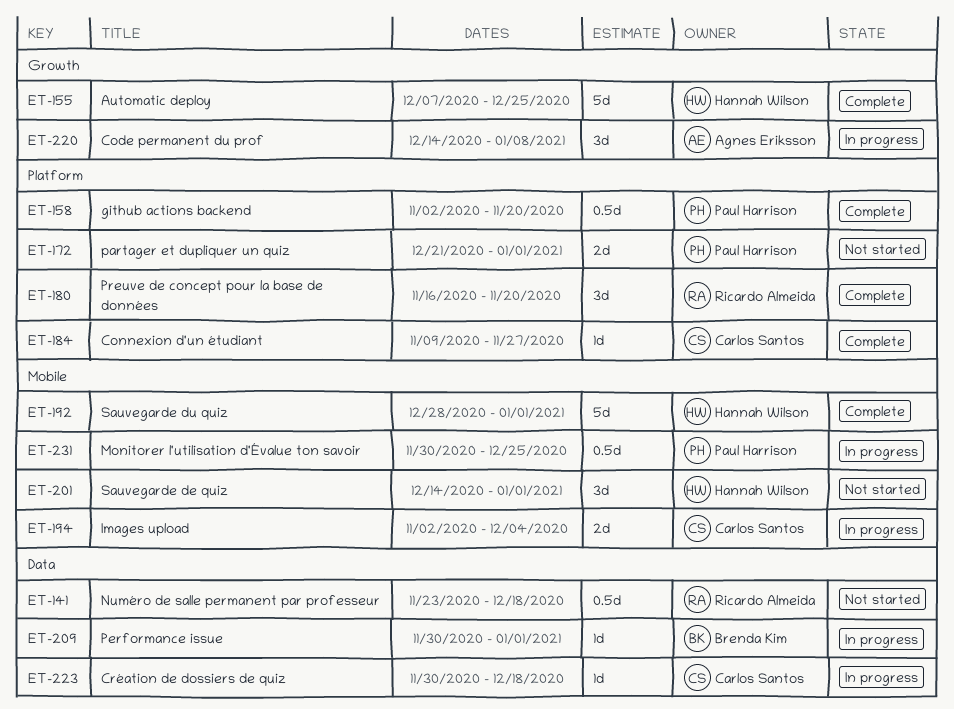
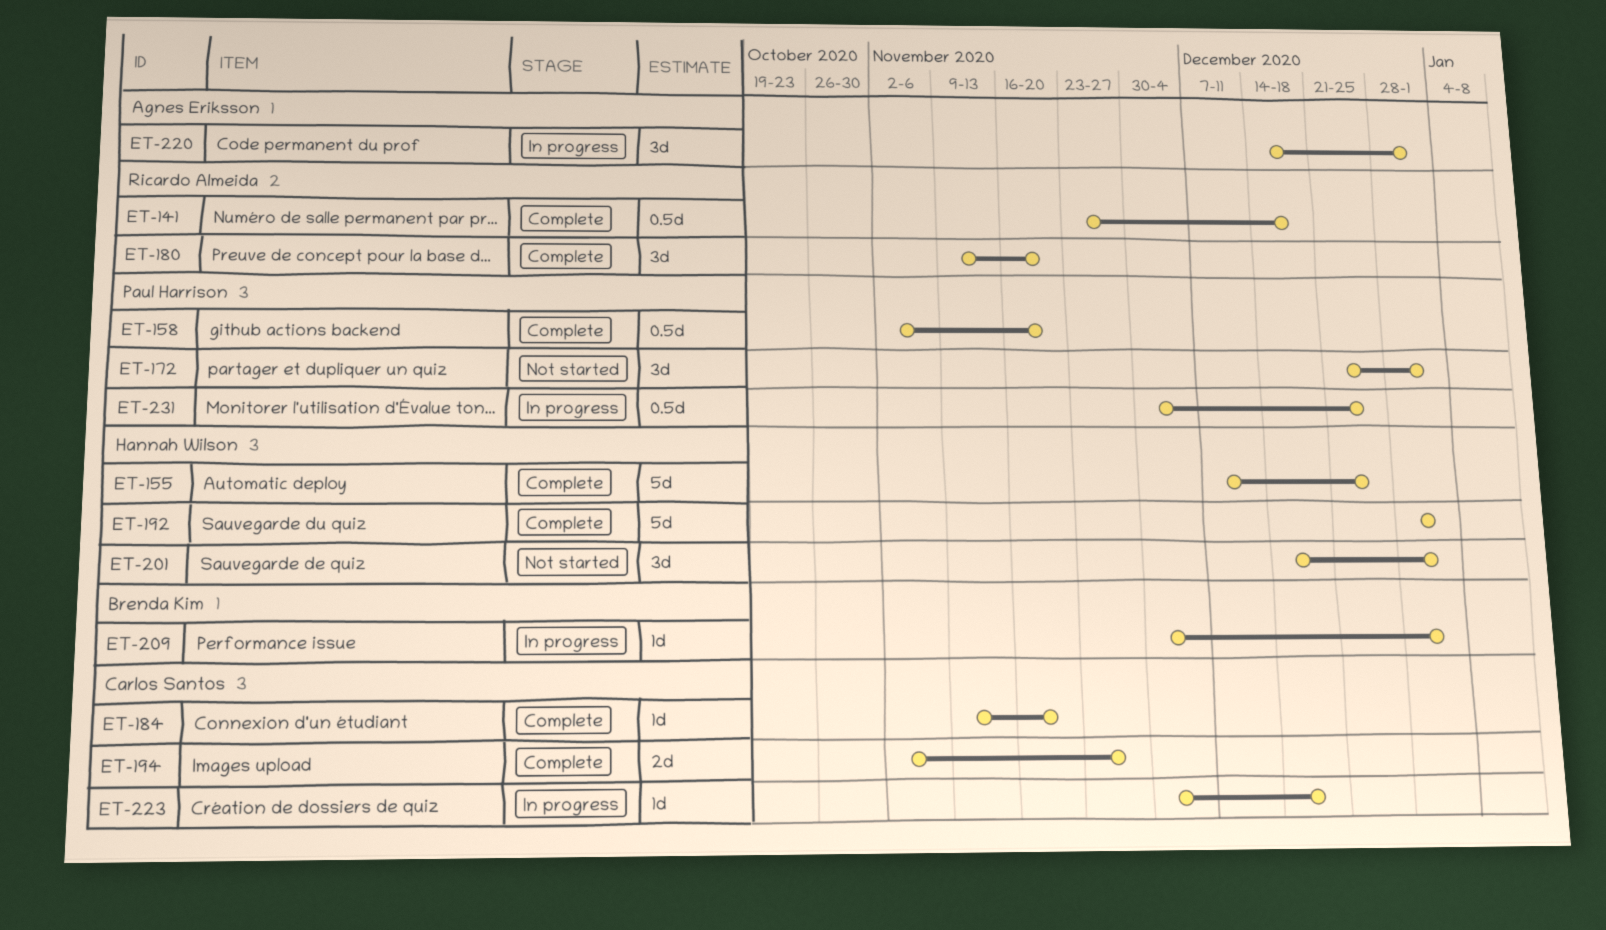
ET-141, status: Not started -> Complete
ET-172, estimate: 2d -> 3d
ET-180, start: Nov 16 -> Nov 9
ET-184, due: Nov 27 -> Nov 20
ET-194, status: In progress -> Complete
ET-194, due: Dec 4 -> Nov 27
ET-220, due: Jan 8 -> Jan 1

